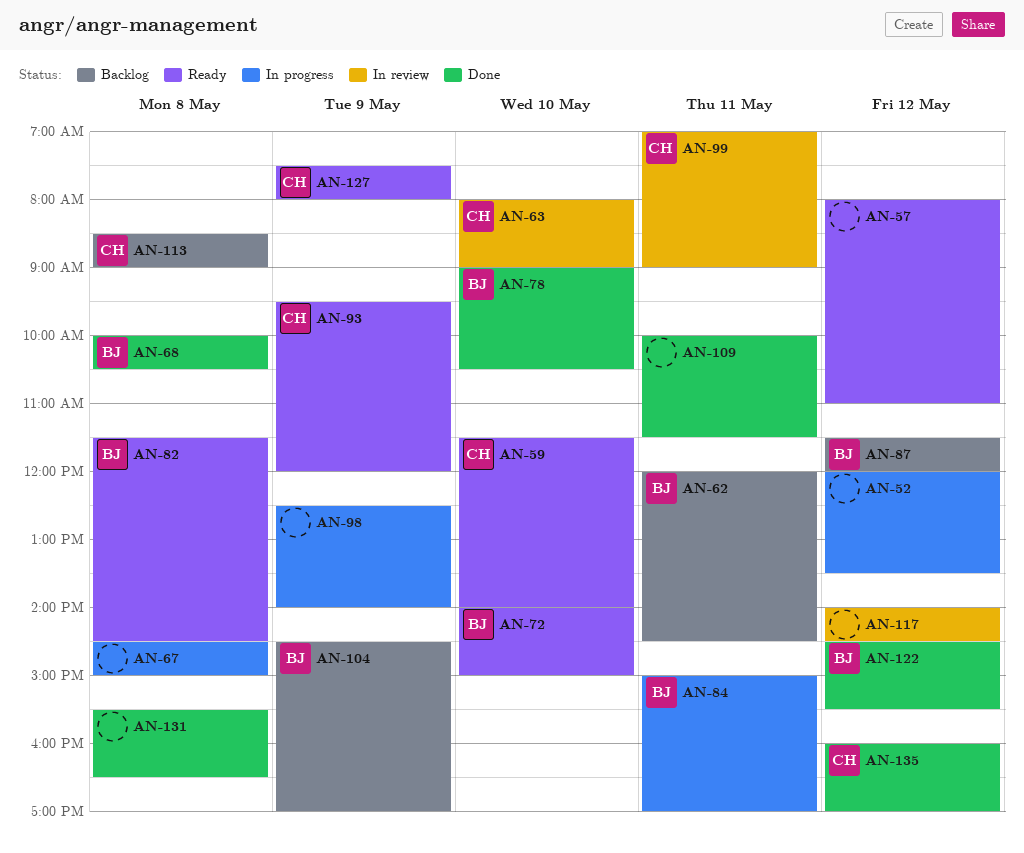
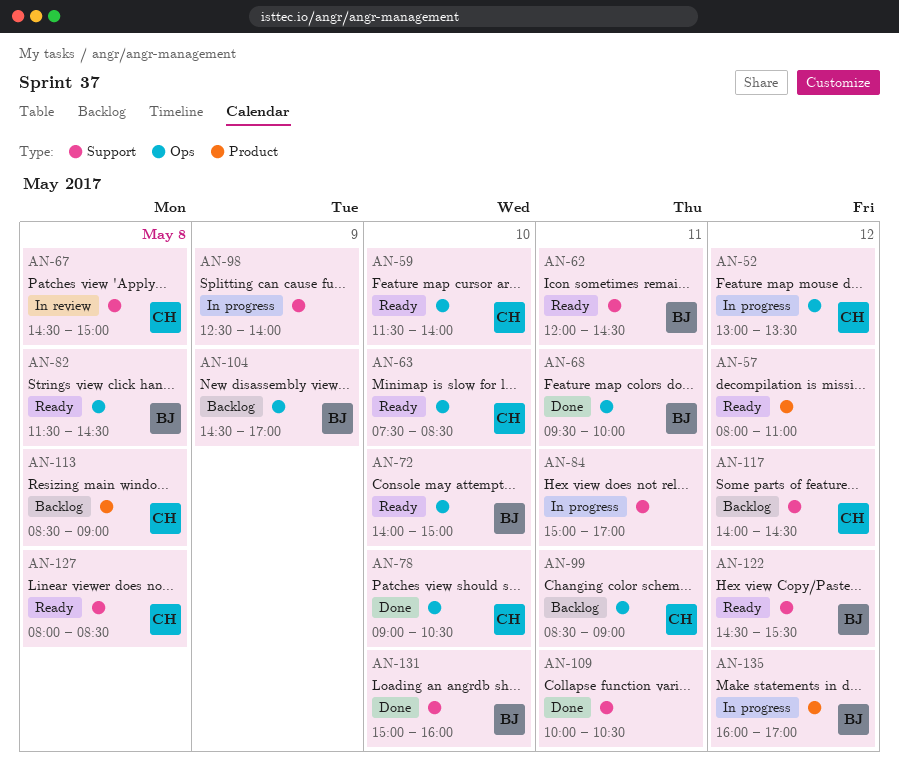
AN-52, owner: none -> CH
AN-52, begins: 12:00 -> 13:00
AN-62, status: Backlog -> Ready
AN-63, status: In review -> Ready
AN-63, begins: 08:00 -> 07:30
AN-63, ends: 09:00 -> 08:30
AN-67, status: In progress -> In review
AN-67, owner: none -> CH
AN-68, day: May 8 -> May 11
AN-68, begins: 10:00 -> 09:30
AN-68, ends: 10:30 -> 10:00
AN-78, owner: BJ -> CH
AN-84, owner: BJ -> none
AN-87: present -> none
AN-93: present -> none
AN-99, status: In review -> Backlog
AN-99, begins: 07:00 -> 08:30
AN-109, ends: 11:30 -> 10:30
AN-117, status: In review -> Backlog
AN-117, owner: none -> CH
AN-122, status: Done -> Ready
AN-127, day: May 9 -> May 8
AN-127, begins: 07:30 -> 08:00
AN-127, ends: 08:00 -> 08:30
AN-131, owner: none -> BJ
AN-131, day: May 8 -> May 10
AN-131, begins: 15:30 -> 15:00
AN-131, ends: 16:30 -> 16:00
AN-135, status: Done -> In progress
AN-135, owner: CH -> BJ

